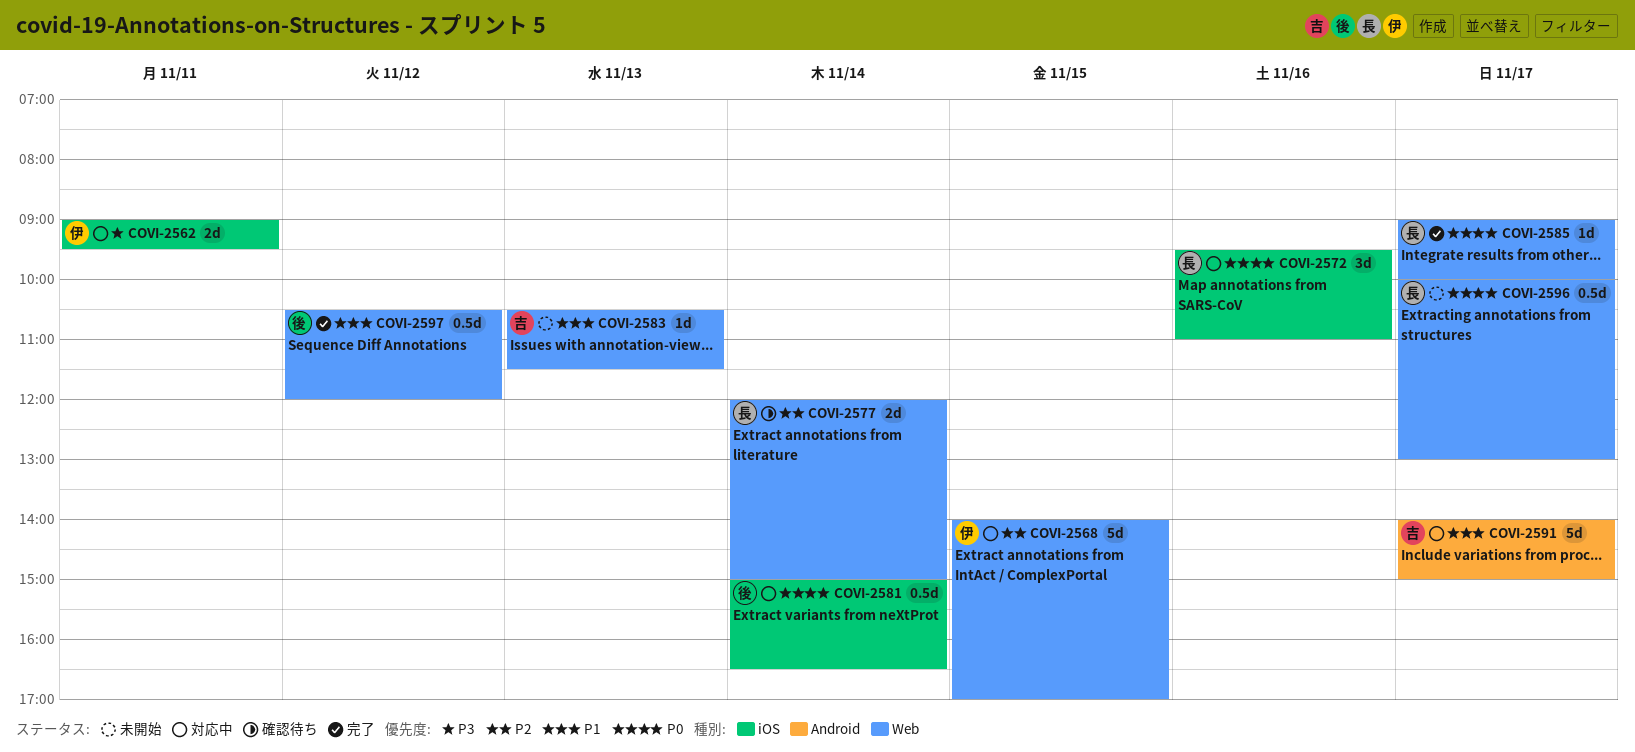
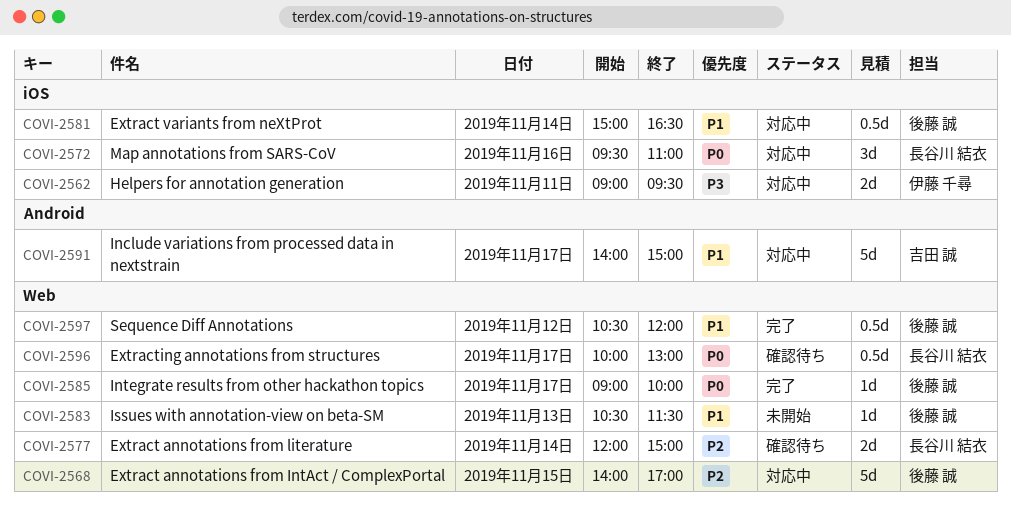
COVI-2568, owner: 伊藤 千尋 -> 後藤 誠
COVI-2581, priority: P0 -> P1
COVI-2583, owner: 吉田 誠 -> 後藤 誠
COVI-2585, owner: 長谷川 結衣 -> 後藤 誠
COVI-2596, status: 未開始 -> 確認待ち

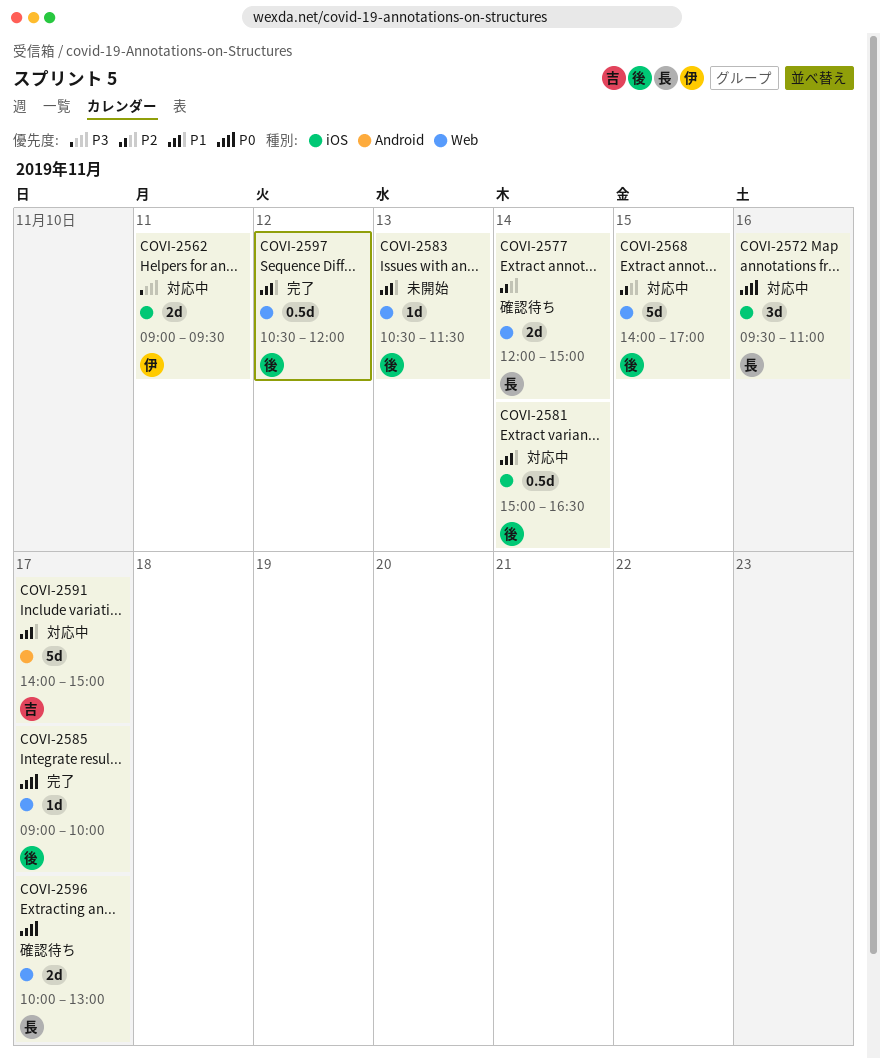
COVI-2596, estimate: 0.5d -> 2d

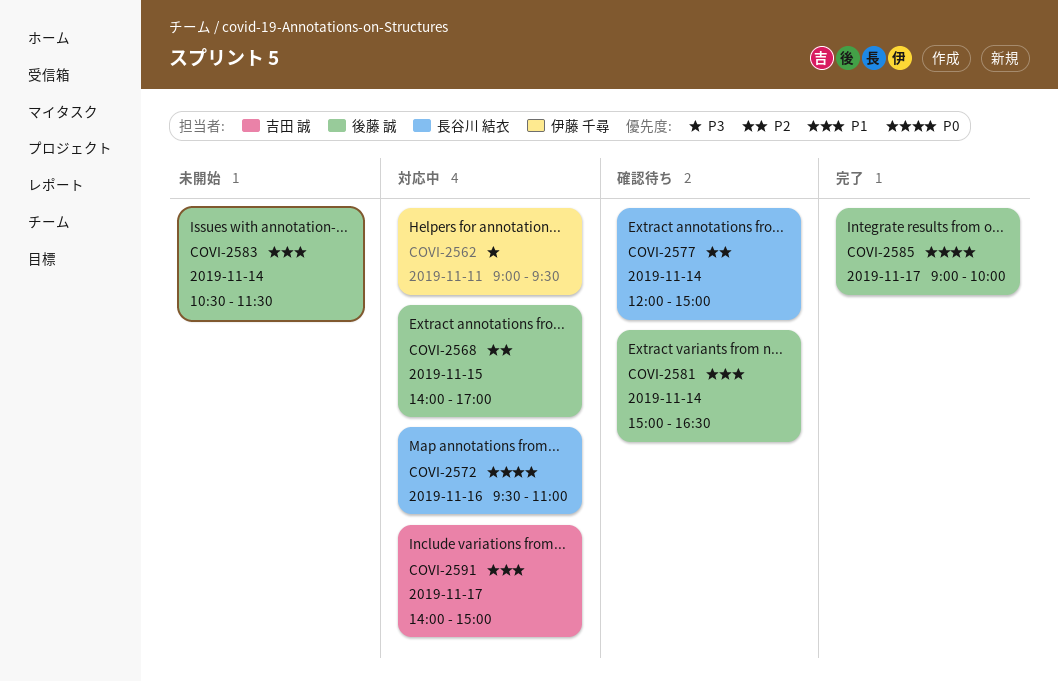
COVI-2581, status: 対応中 -> 確認待ち
COVI-2583, day: Nov 13 -> Nov 14
COVI-2596: present -> none
COVI-2597: present -> none

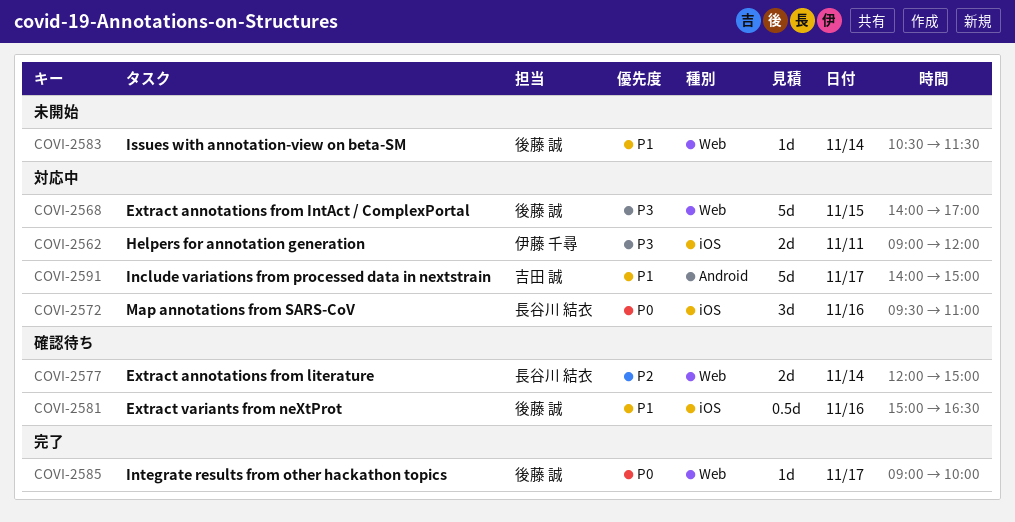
COVI-2562, ends: 09:30 -> 12:00
COVI-2568, priority: P2 -> P3
COVI-2581, day: Nov 14 -> Nov 16

